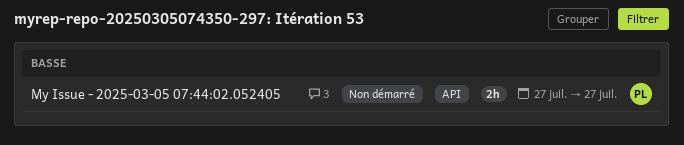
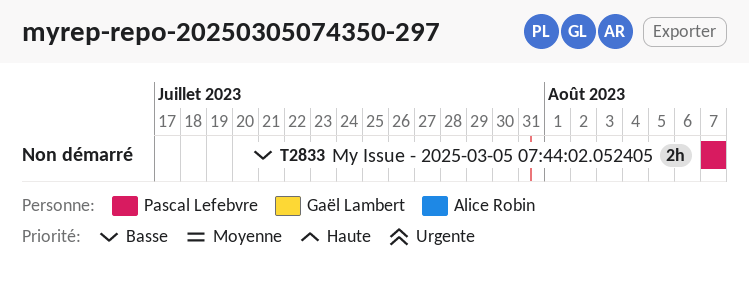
My Issue - 2025-03-05 07:44:02.052405, start: Jul 27 -> Aug 7
My Issue - 2025-03-05 07:44:02.052405, due: Jul 27 -> Aug 7

